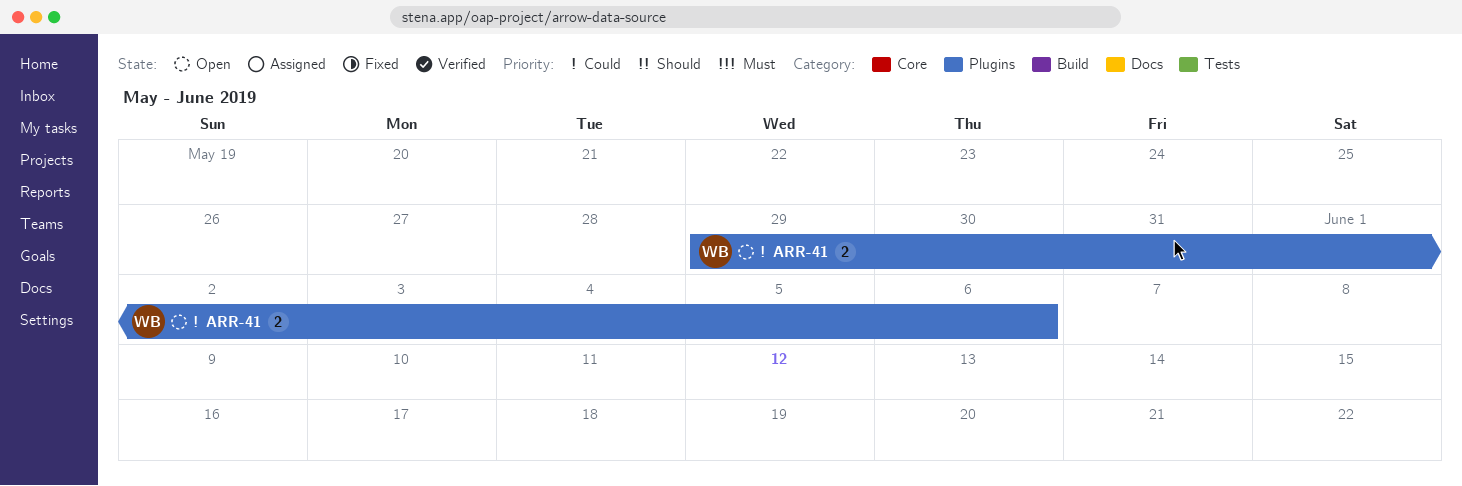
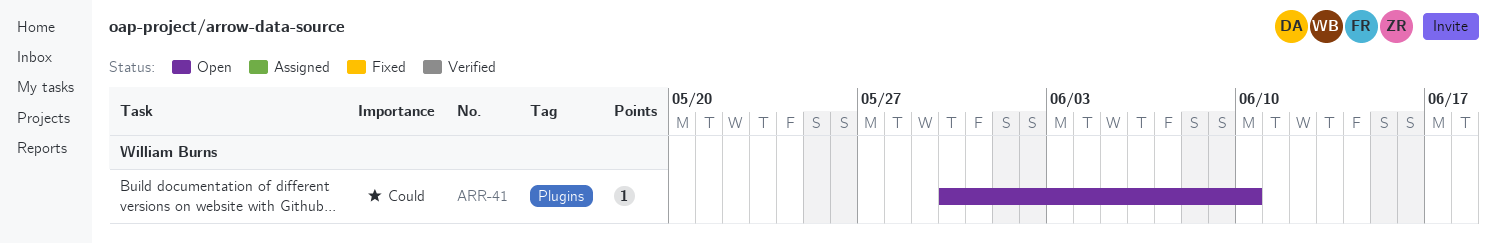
ARR-41, estimate: 2 -> 1
ARR-41, start: May 29 -> May 30
ARR-41, due: Jun 6 -> Jun 10

